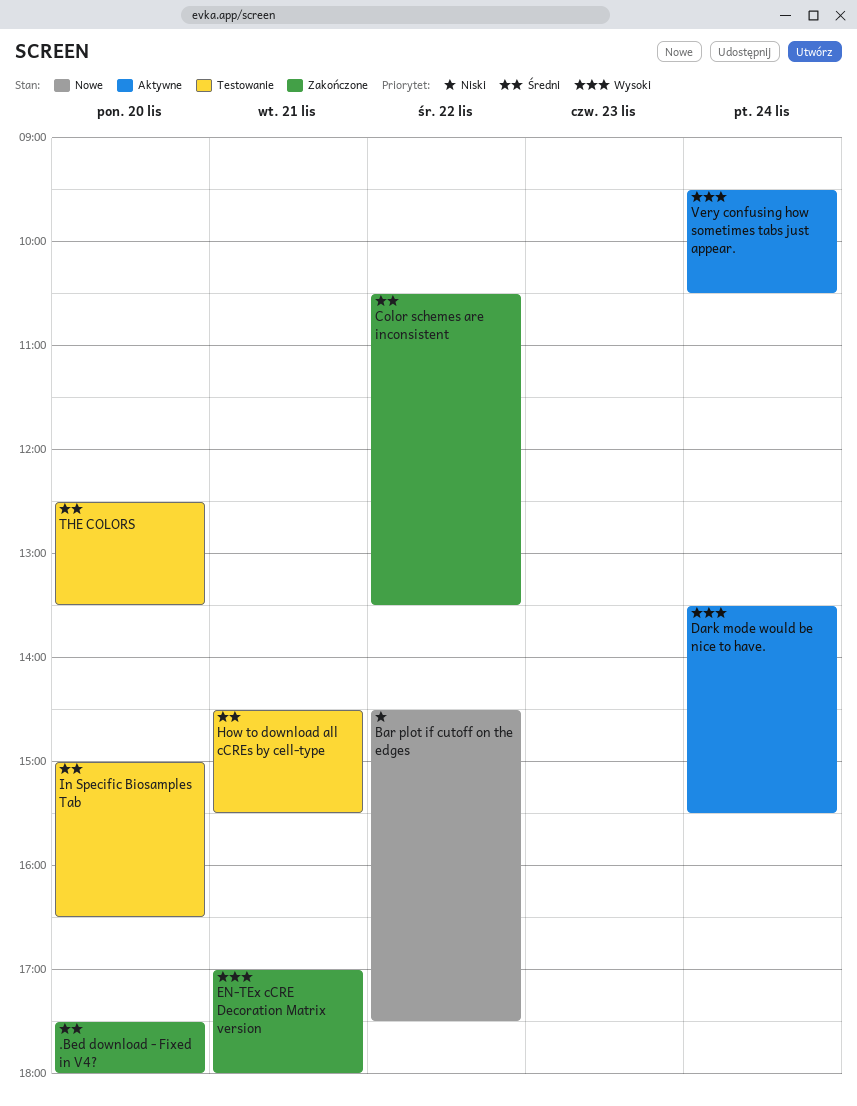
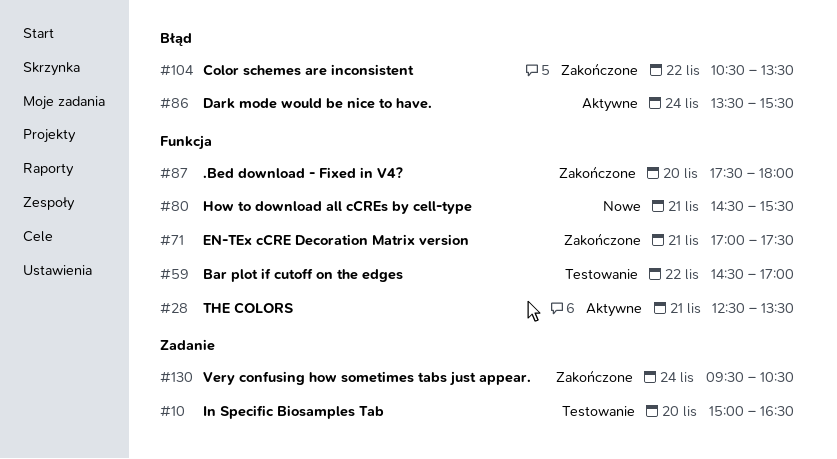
Bar plot if cutoff on the edges, status: Nowe -> Testowanie
Bar plot if cutoff on the edges, ends: 17:30 -> 17:00
EN-TEx cCRE Decoration Matrix version, ends: 18:00 -> 17:30
How to download all cCREs by cell-type, status: Testowanie -> Nowe
THE COLORS, status: Testowanie -> Aktywne
THE COLORS, day: Nov 20 -> Nov 21
Very confusing how sometimes tabs just appear., status: Aktywne -> Zakończone

